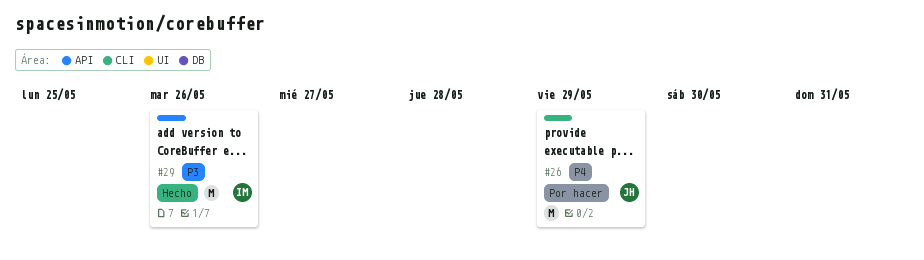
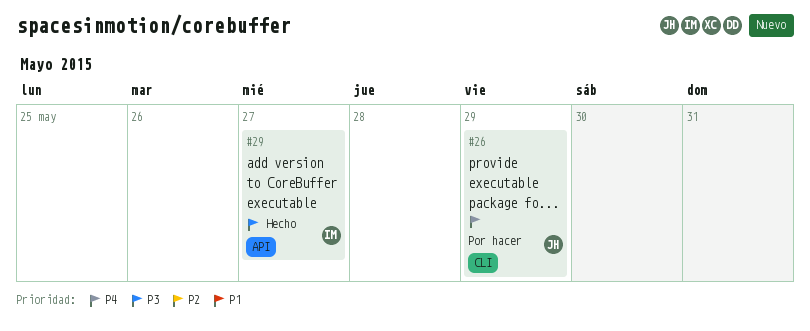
#29, due: May 26 -> May 27

